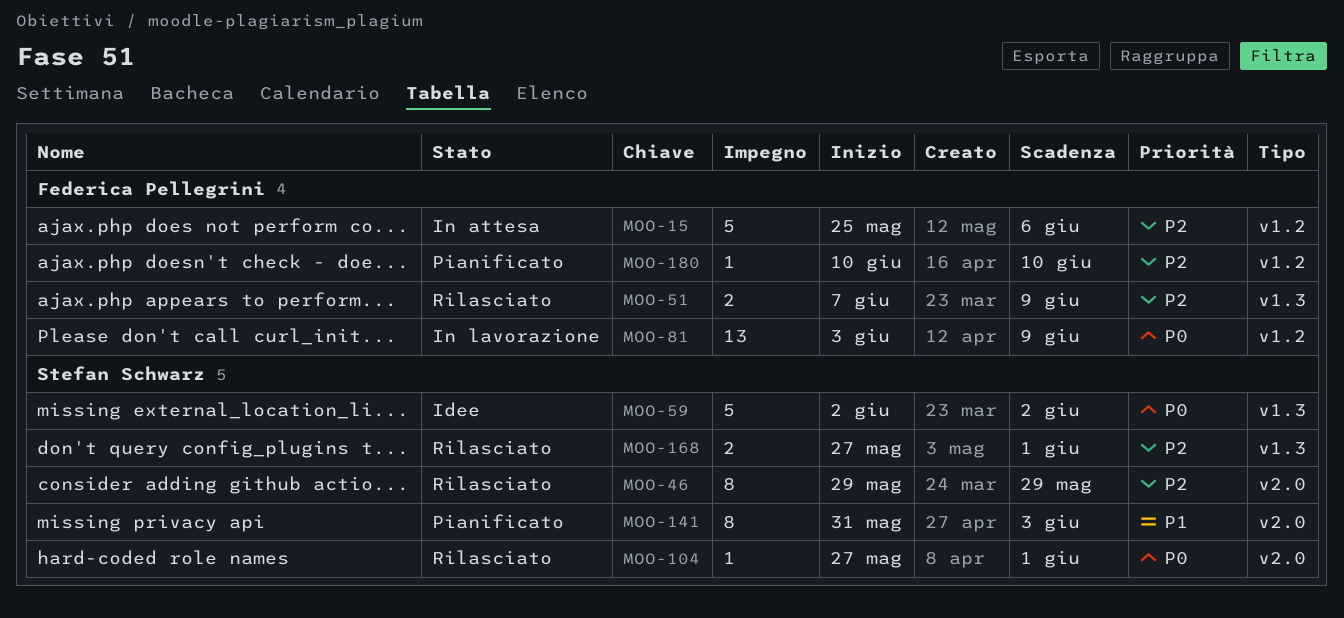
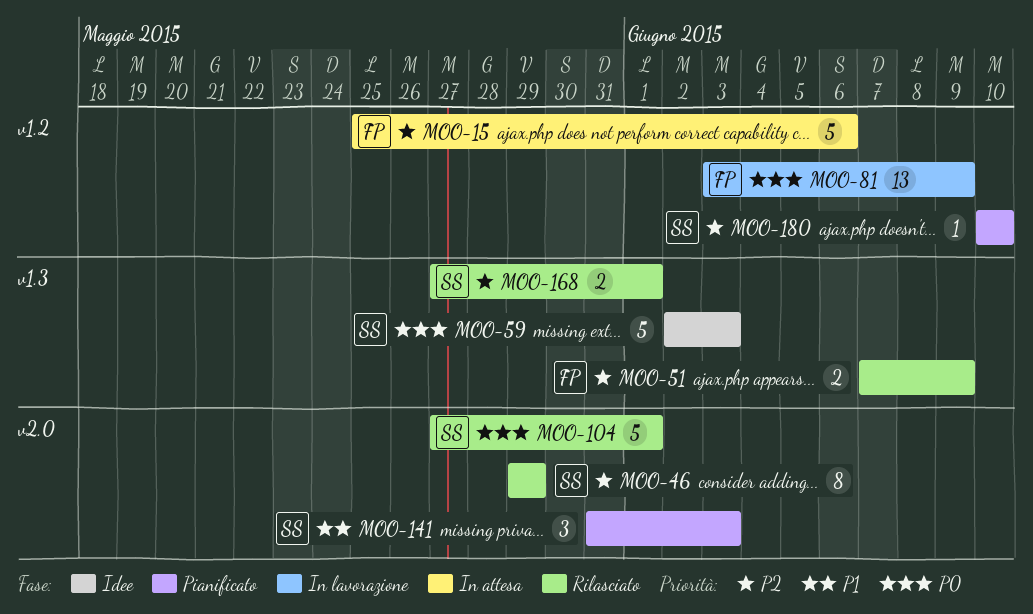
MOO-59, due: Jun 2 -> Jun 3
MOO-104, estimate: 1 -> 5
MOO-141, estimate: 8 -> 3
MOO-180, owner: Federica Pellegrini -> Stefan Schwarz

